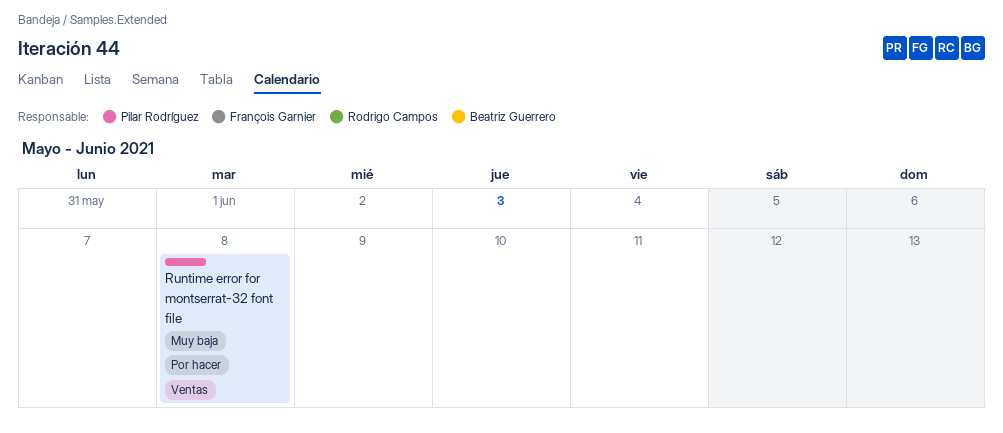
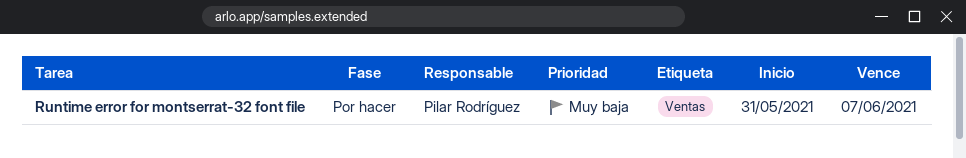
Runtime error for montserrat-32 font file, due: Jun 8 -> Jun 7

